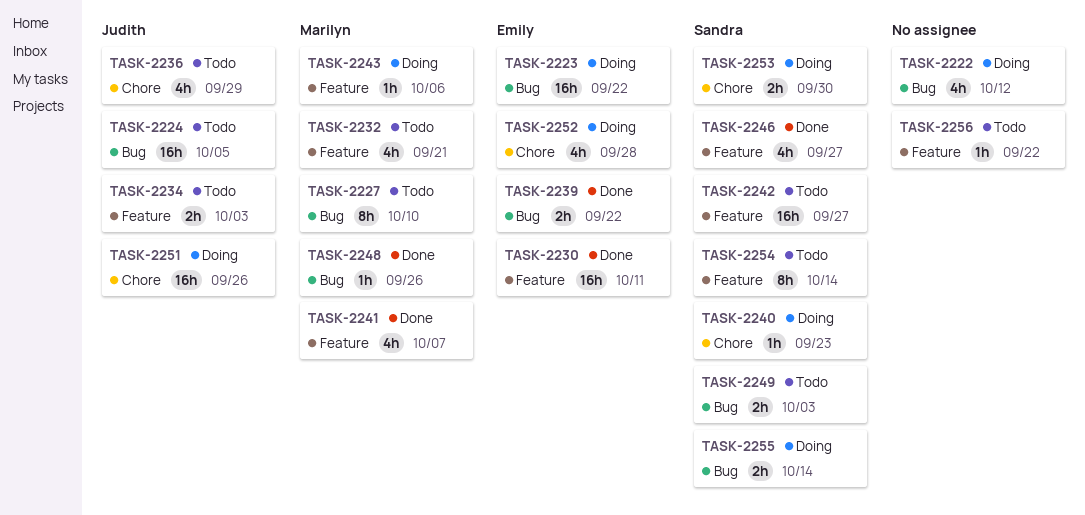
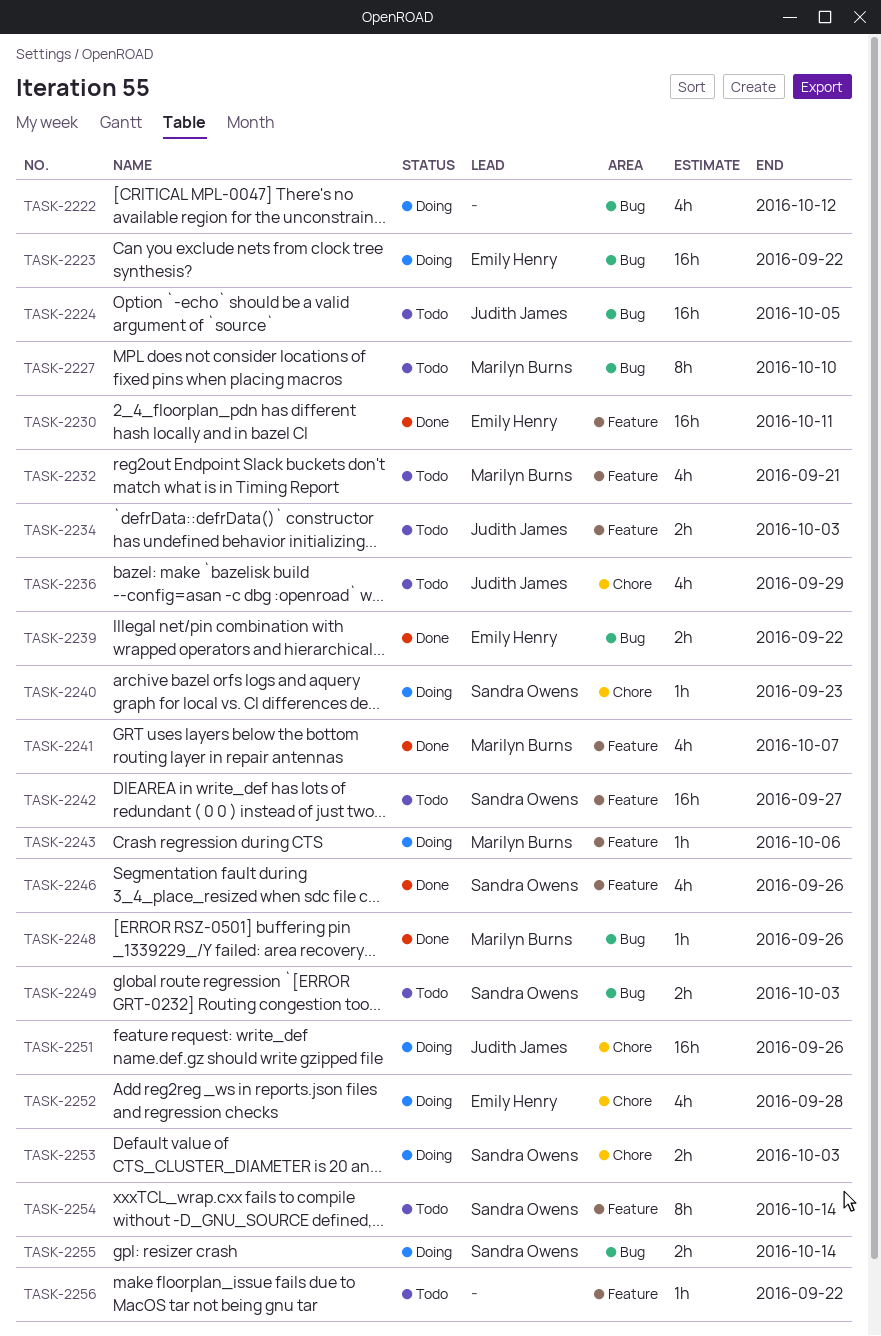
TASK-2246, due: Sep 27 -> Sep 26
TASK-2253, due: Sep 30 -> Oct 3

